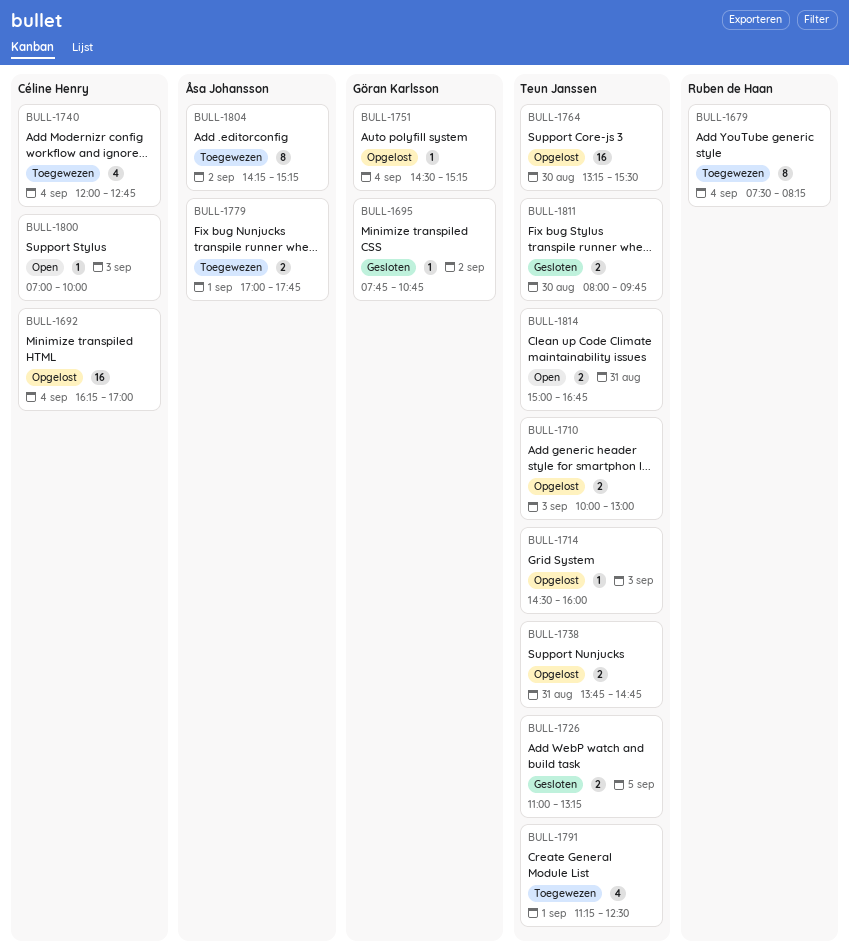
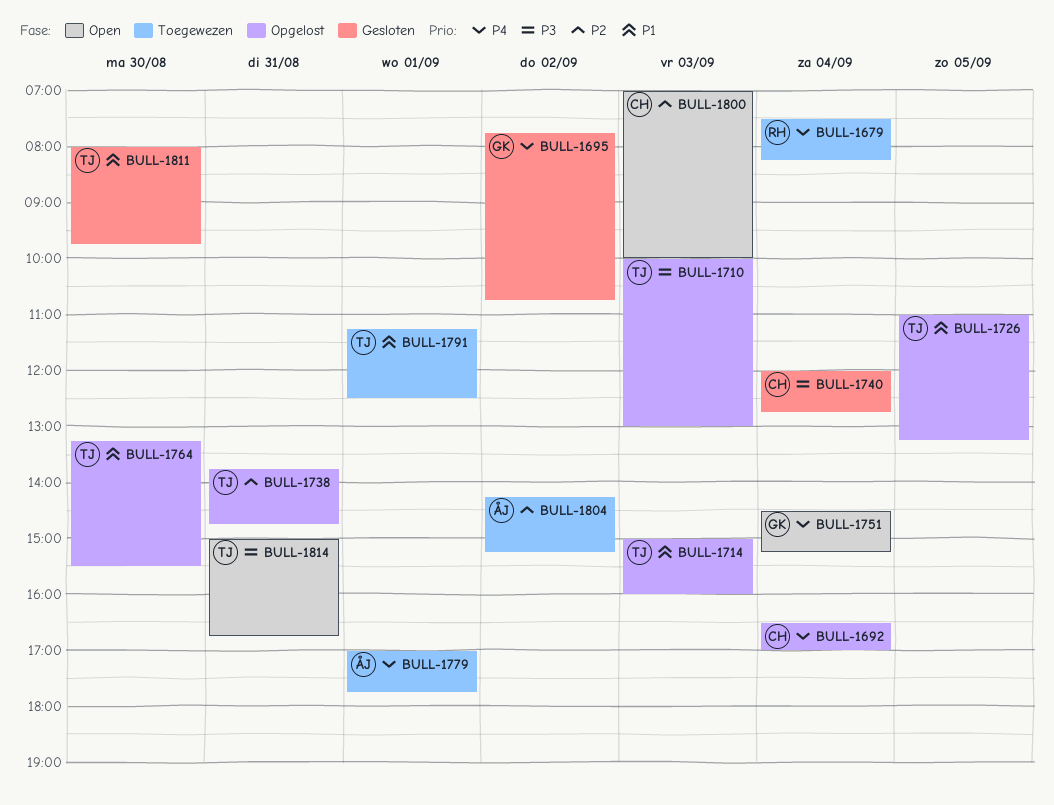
BULL-1692, begins: 16:15 -> 16:30
BULL-1714, begins: 14:30 -> 15:00
BULL-1726, status: Gesloten -> Opgelost
BULL-1740, status: Toegewezen -> Gesloten
BULL-1751, status: Opgelost -> Open

